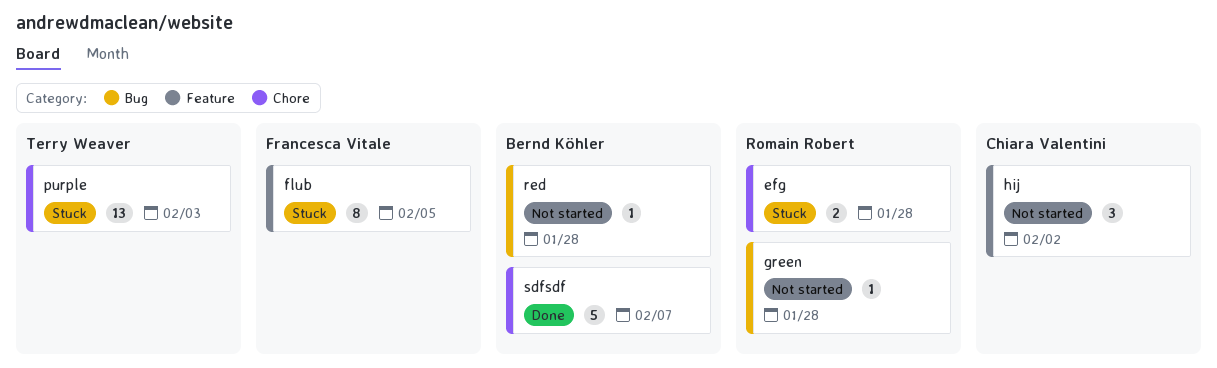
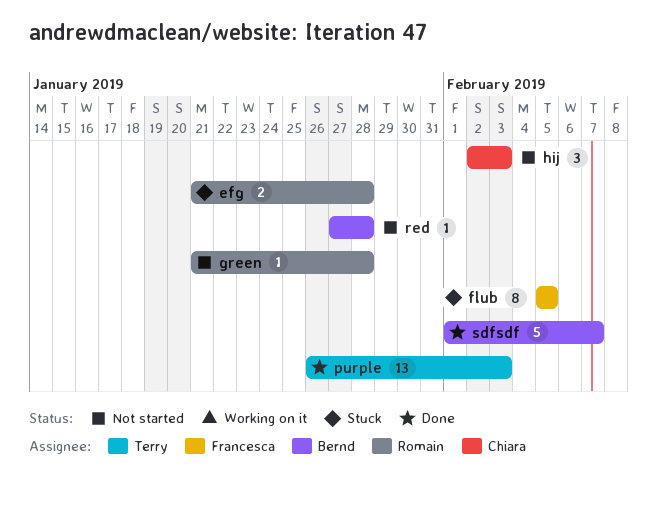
hij, due: Feb 2 -> Feb 3
purple, status: Stuck -> Done

